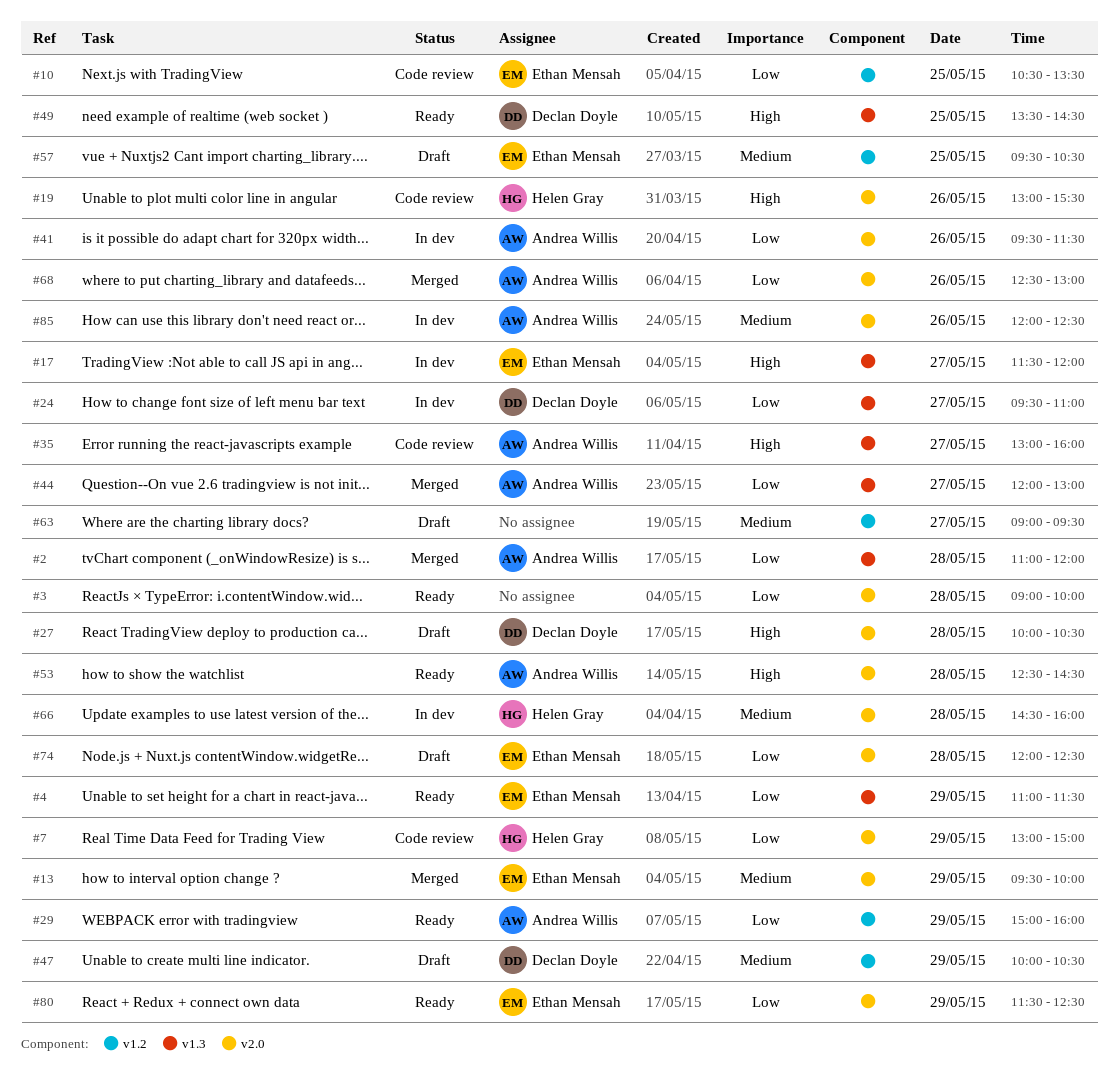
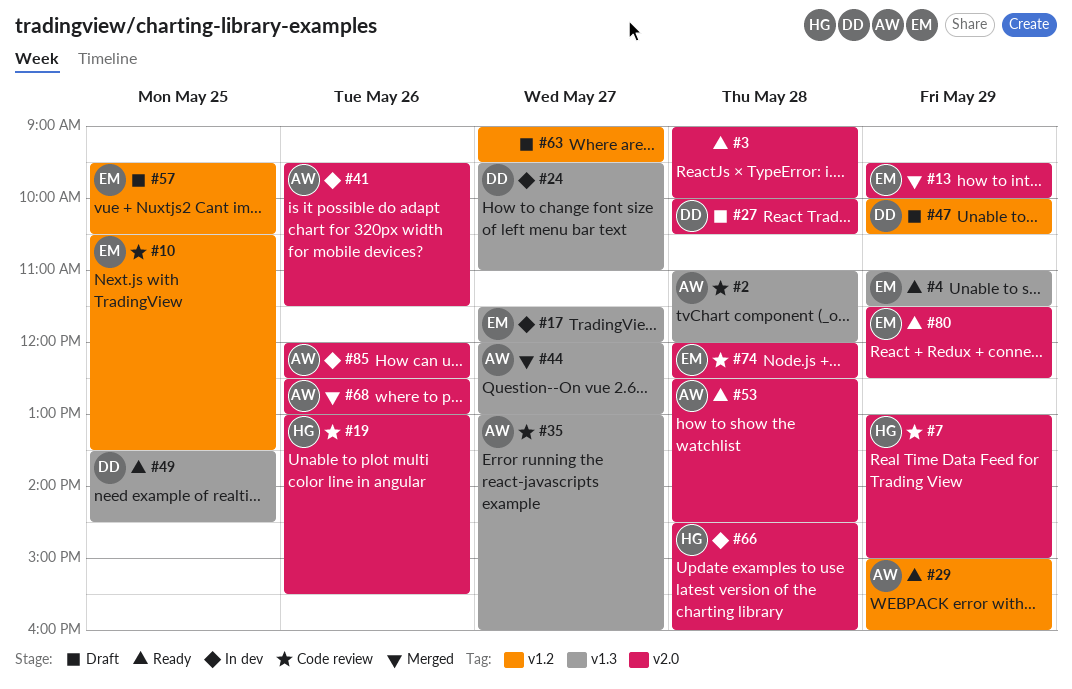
#2, status: Merged -> Code review
#74, status: Draft -> Code review

